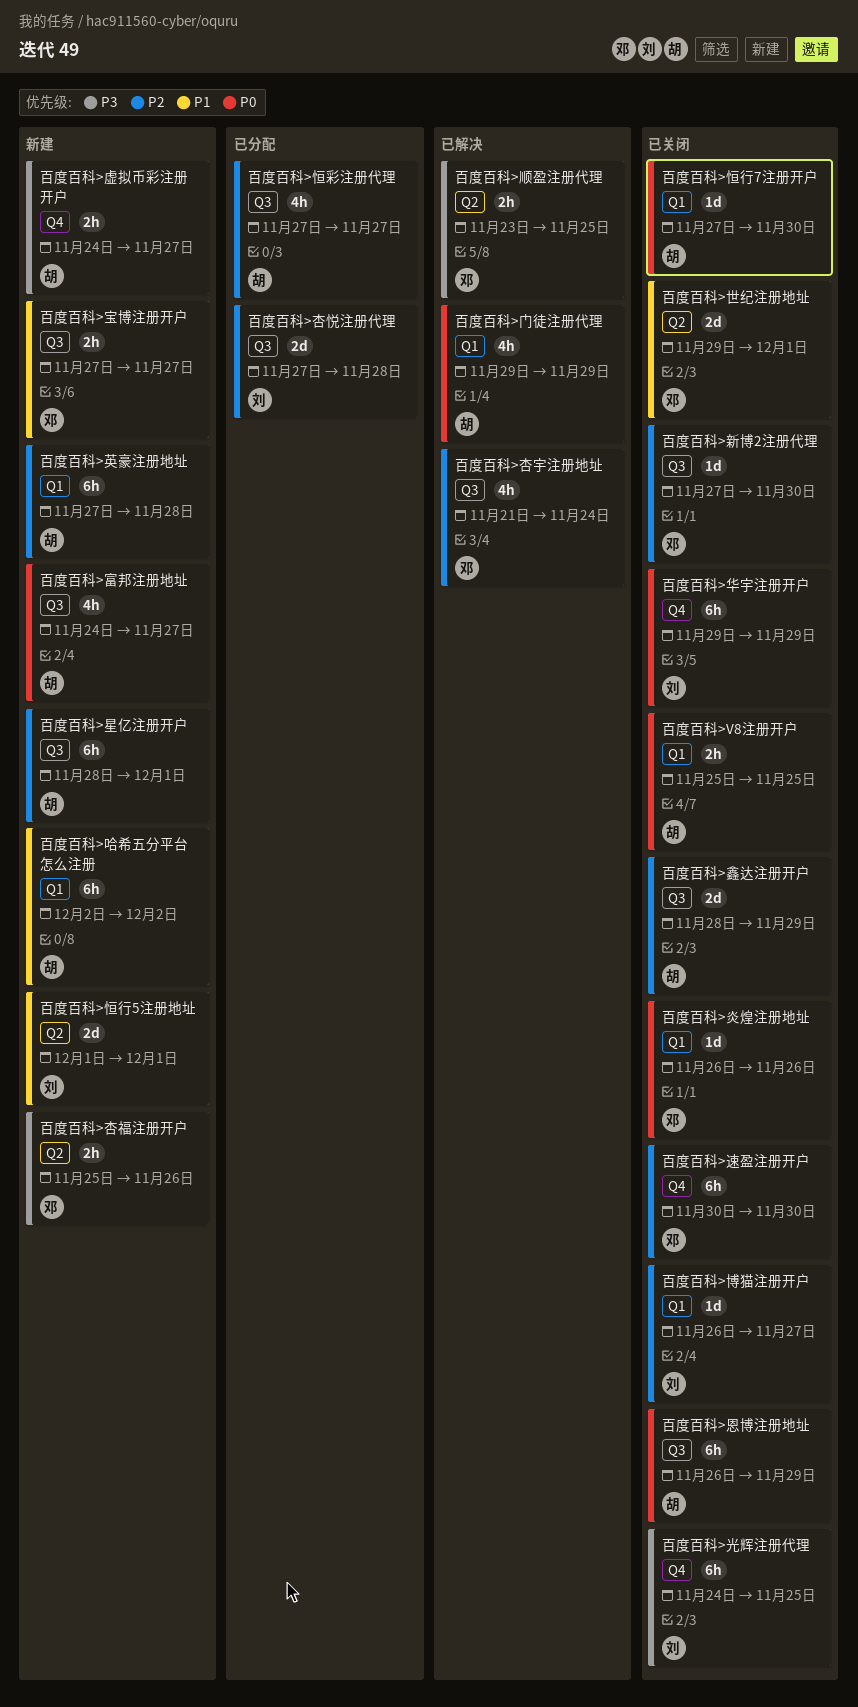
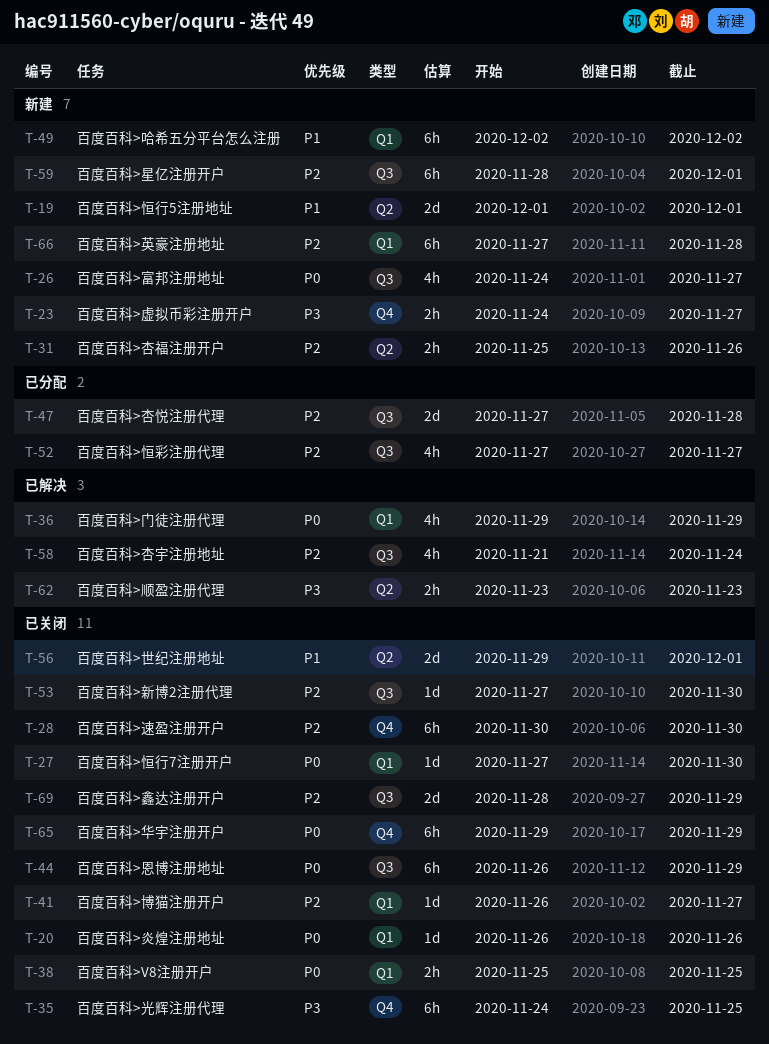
百度百科>宝博注册开户: present -> none
百度百科>杏福注册开户, priority: P3 -> P2
百度百科>顺盈注册代理, due: Nov 25 -> Nov 23

